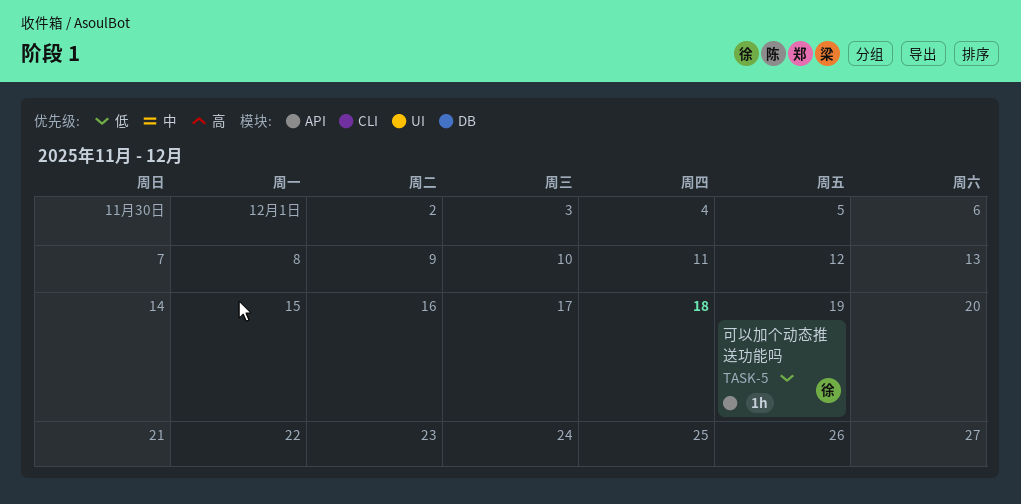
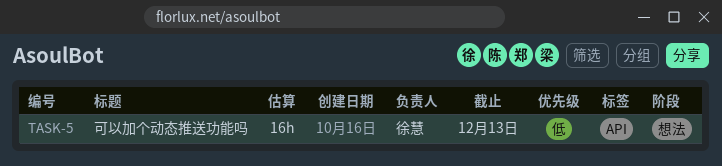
TASK-5, estimate: 1h -> 16h
TASK-5, due: Dec 19 -> Dec 13

